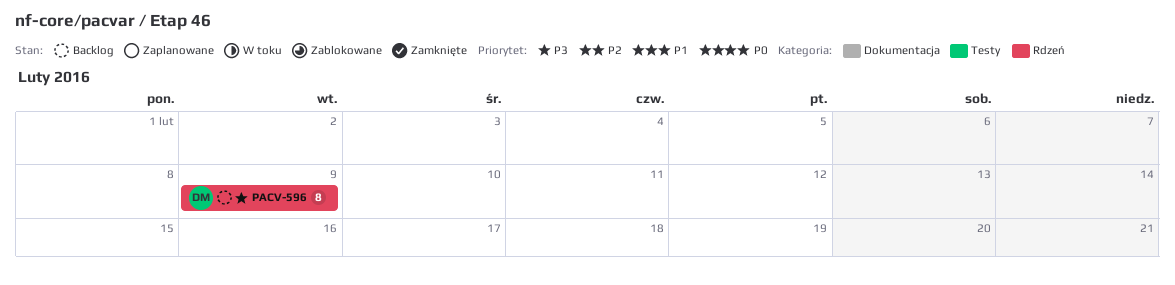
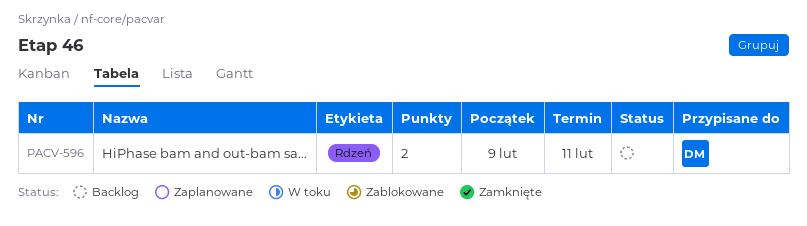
PACV-596, estimate: 8 -> 2
PACV-596, due: Feb 9 -> Feb 11

